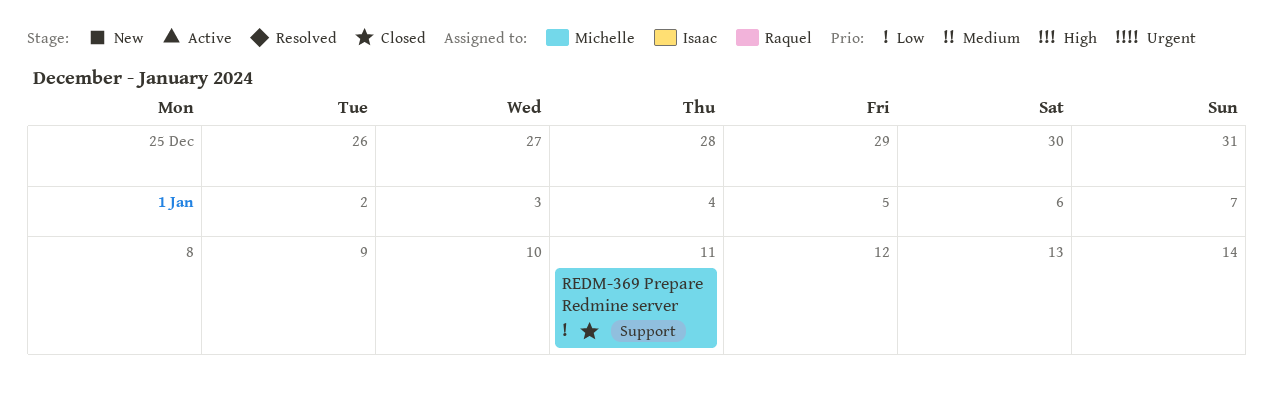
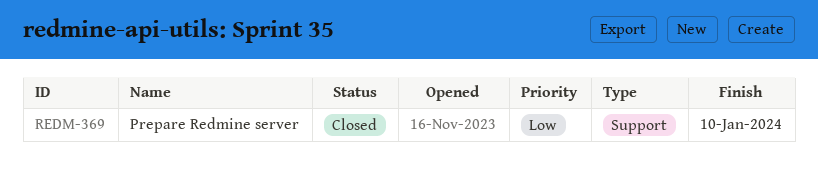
REDM-369, due: Jan 11 -> Jan 10

